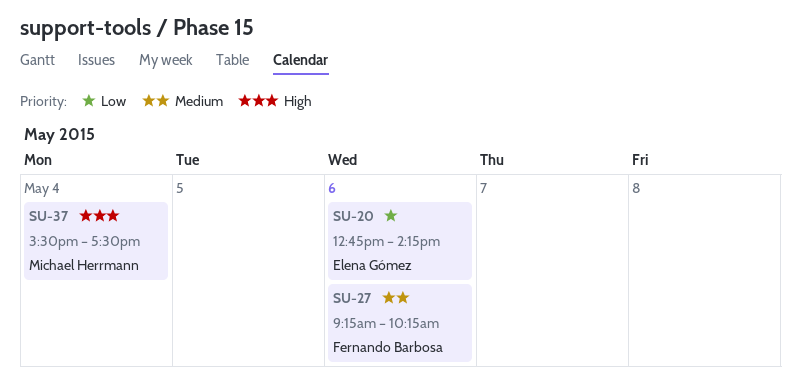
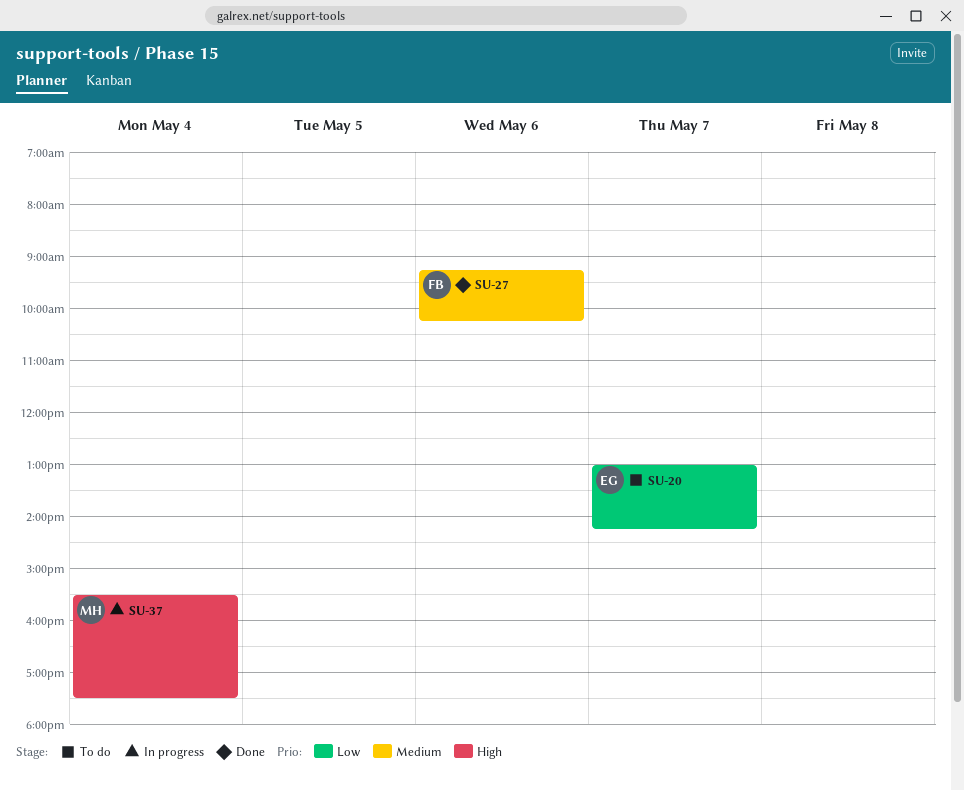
SU-20, day: May 6 -> May 7
SU-20, begins: 12:45 -> 13:00

